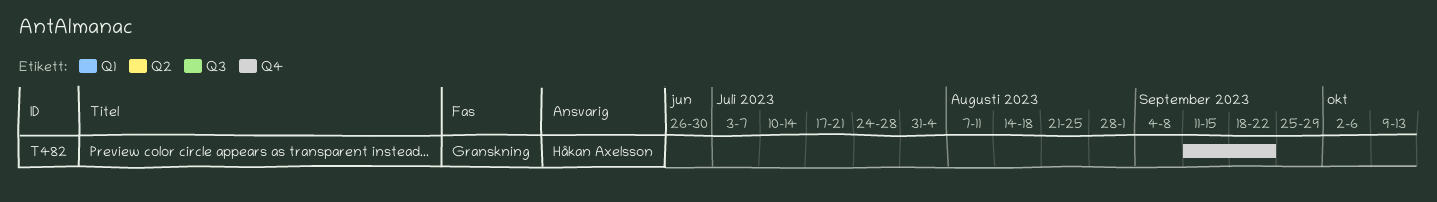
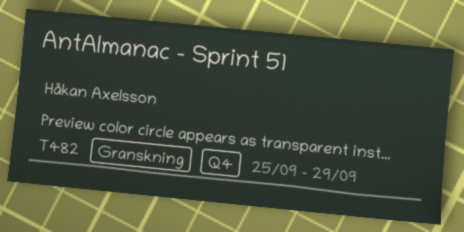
T482, start: Sep 11 -> Sep 25
T482, due: Sep 22 -> Sep 29

